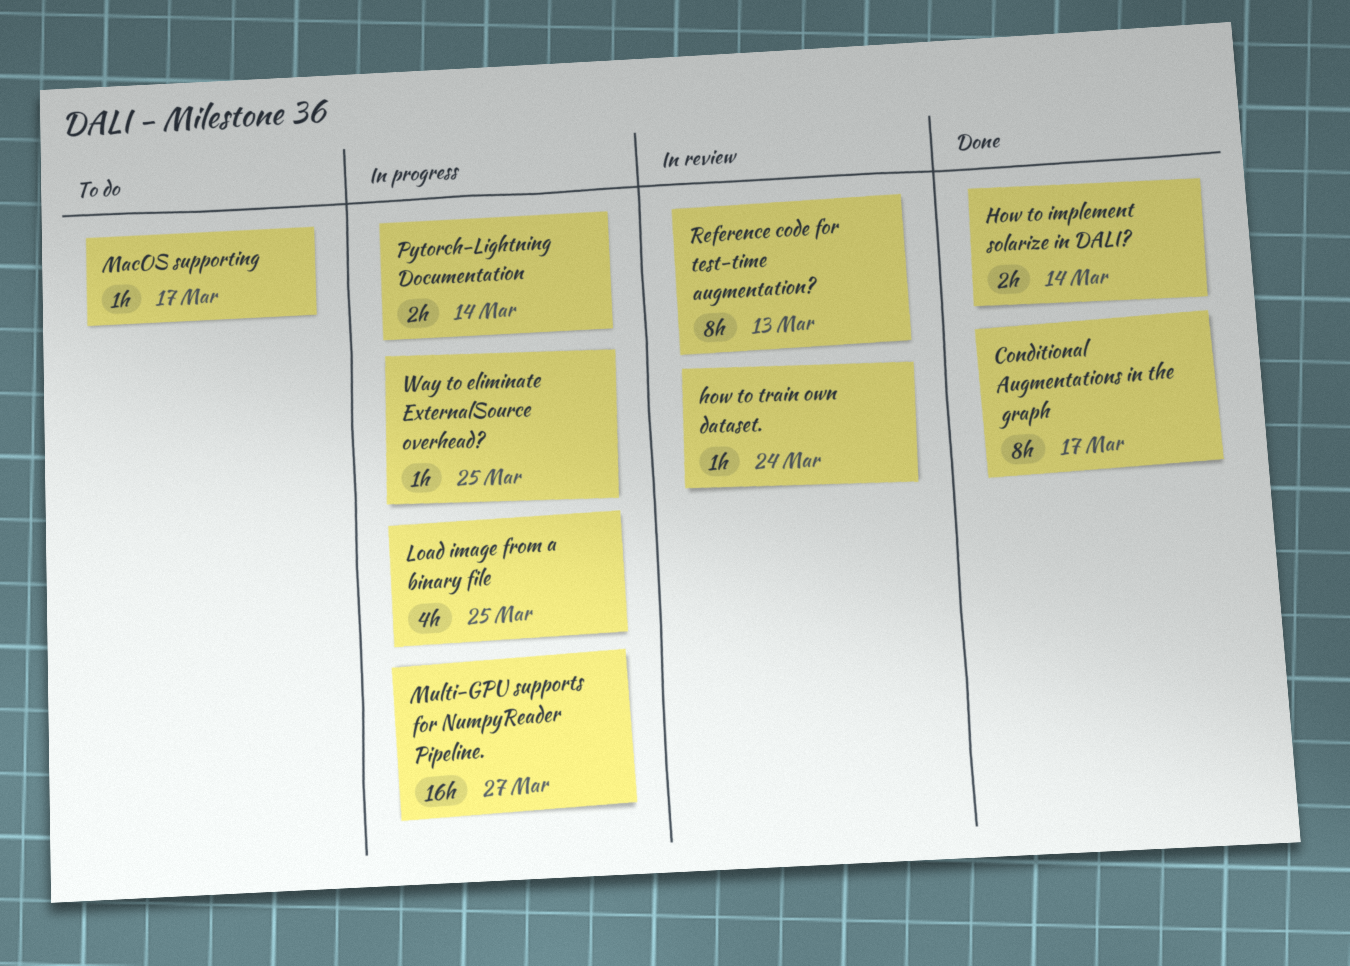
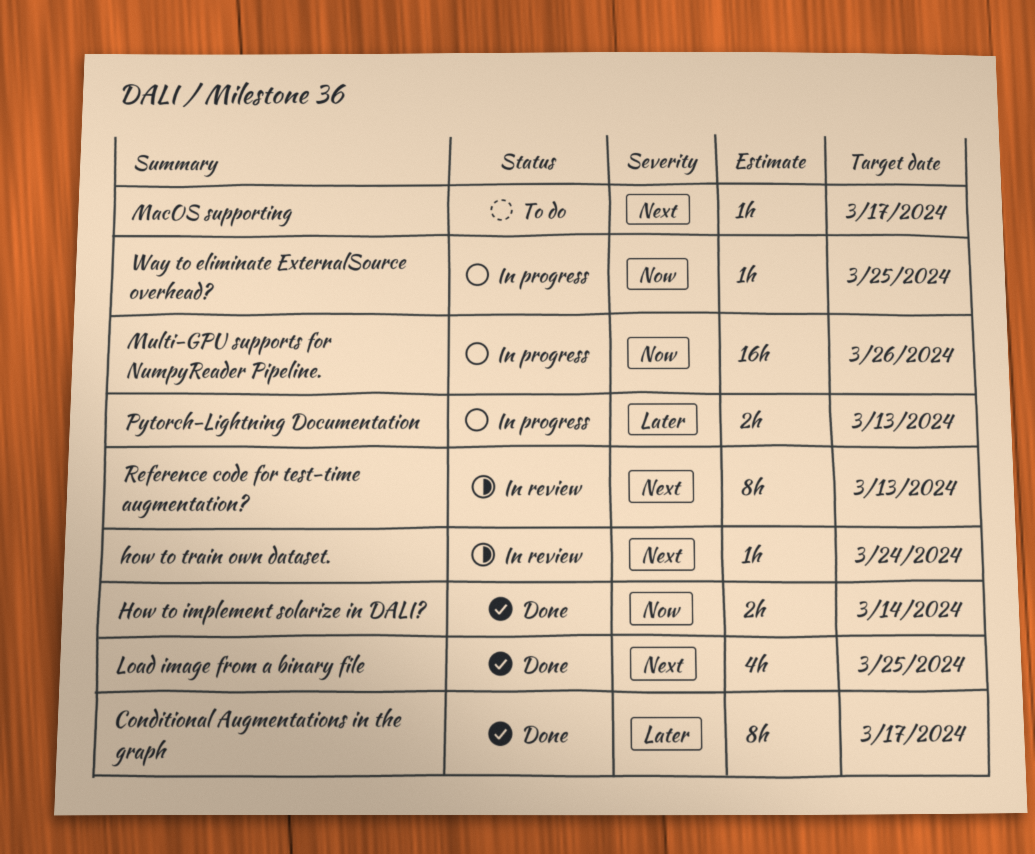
Load image from a binary file, status: In progress -> Done
Multi-GPU supports for NumpyReader Pipeline., due: Mar 27 -> Mar 26
Pytorch-Lightning Documentation, due: Mar 14 -> Mar 13

